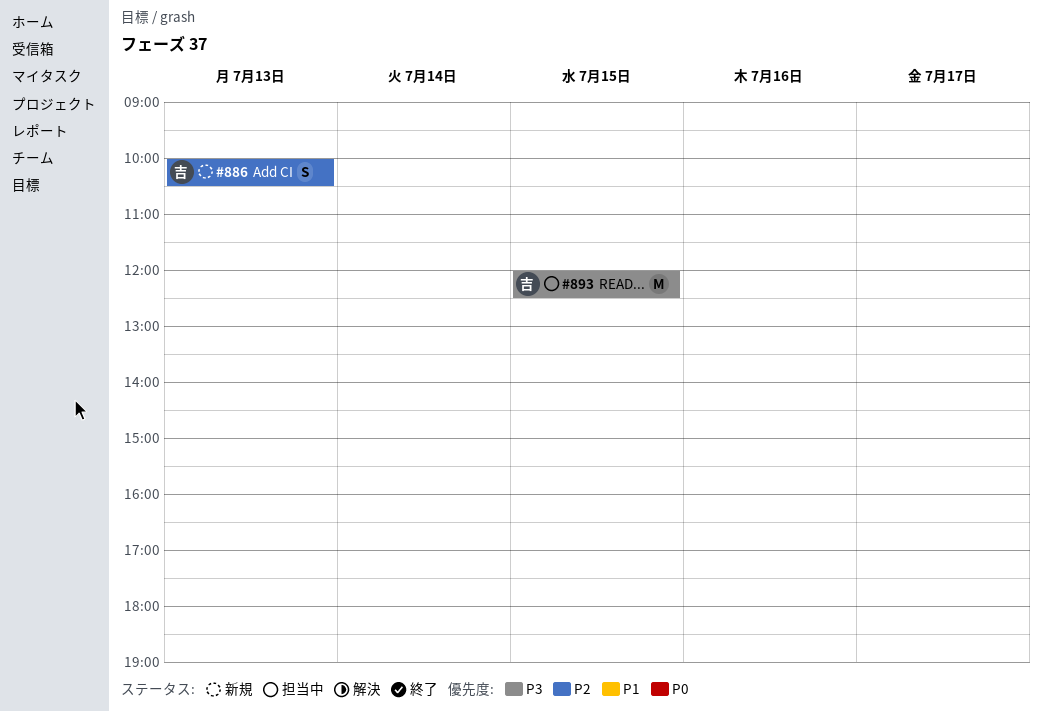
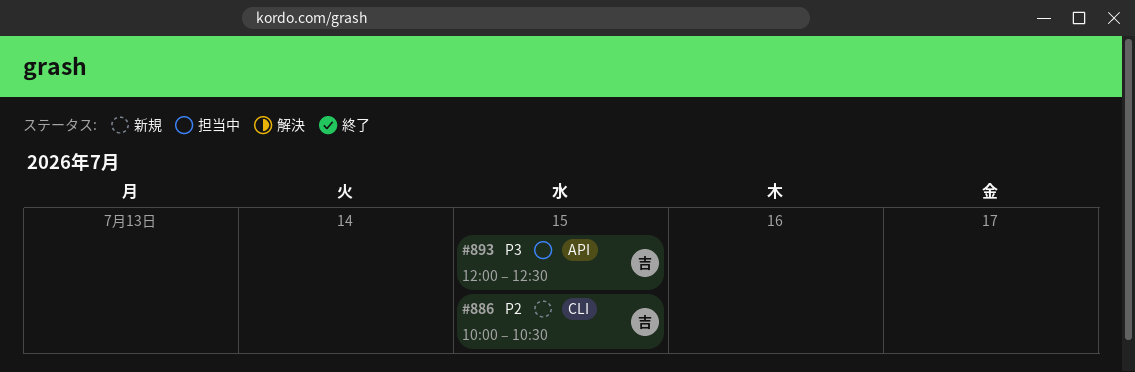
#886, day: Jul 13 -> Jul 15

